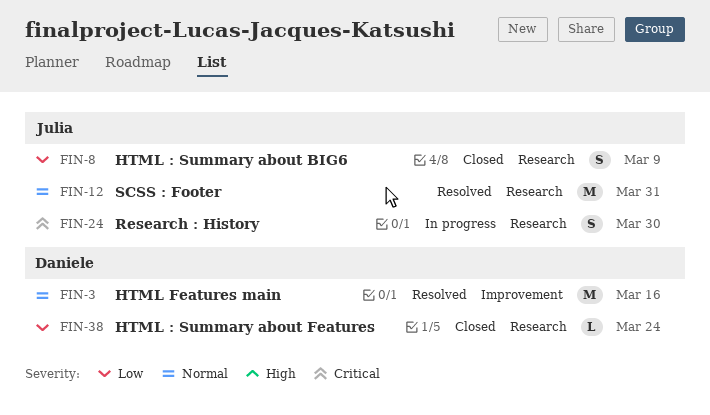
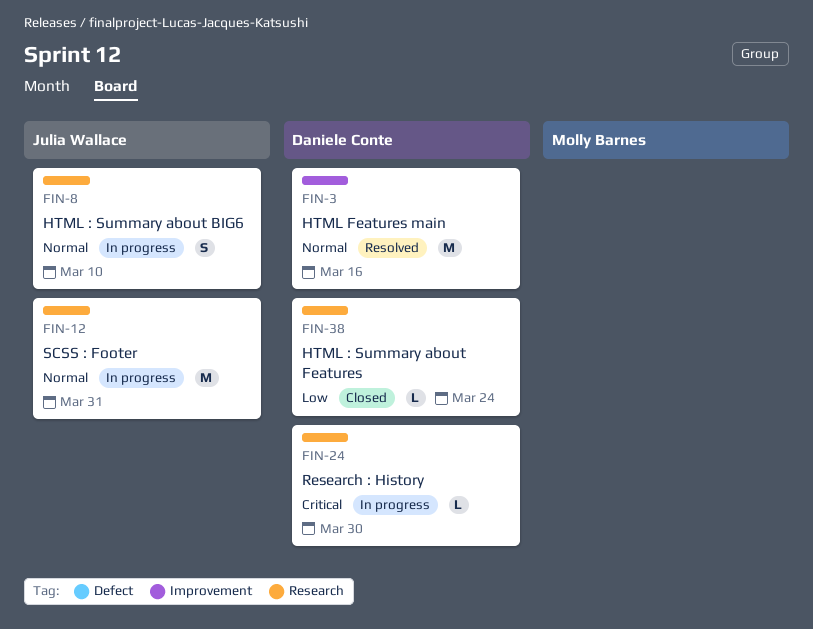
FIN-8, status: Closed -> In progress
FIN-8, priority: Low -> Normal
FIN-8, due: Mar 9 -> Mar 10
FIN-12, status: Resolved -> In progress
FIN-24, owner: Julia Wallace -> Daniele Conte
FIN-24, estimate: S -> L

